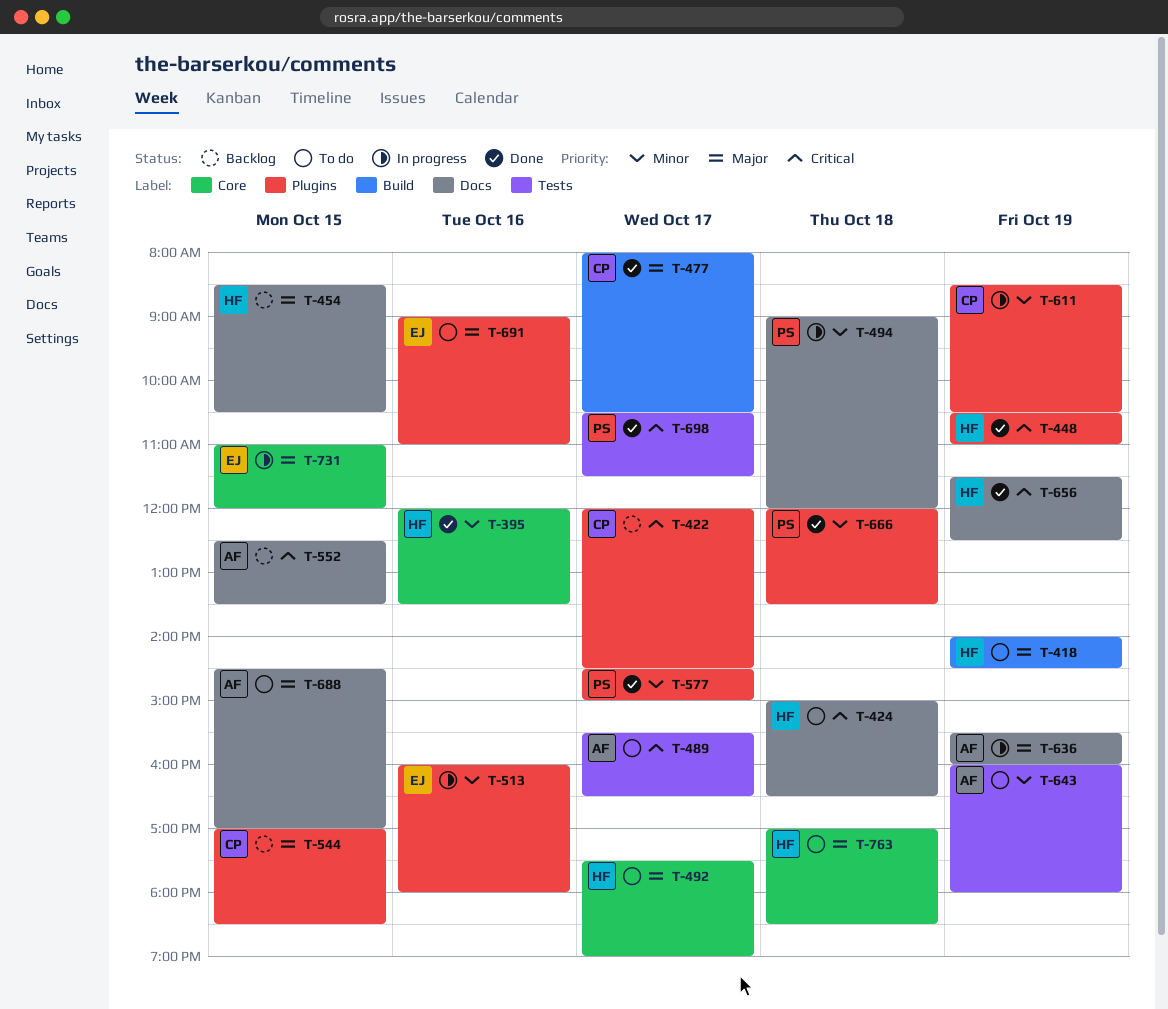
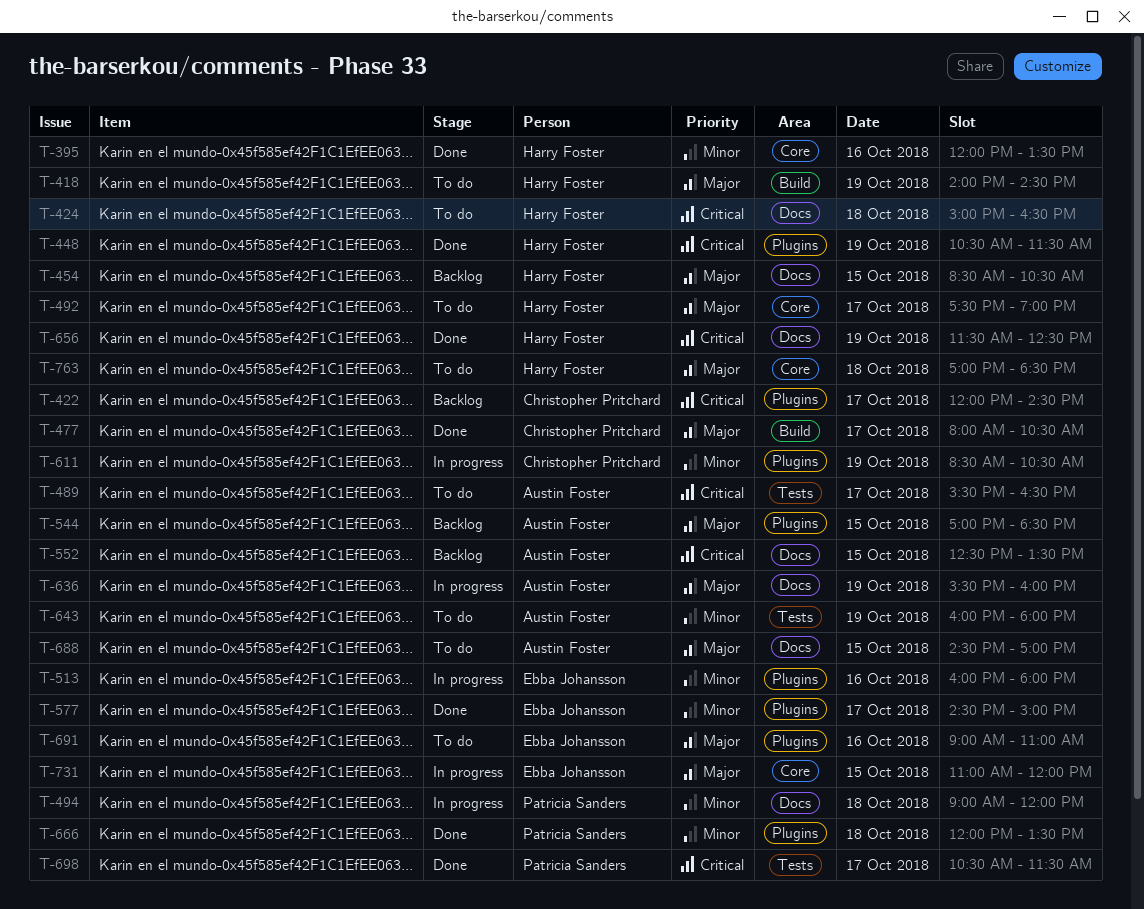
T-448, ends: 11:00 -> 11:30
T-544, owner: Christopher Pritchard -> Austin Foster
T-577, owner: Patricia Sanders -> Ebba Johansson

